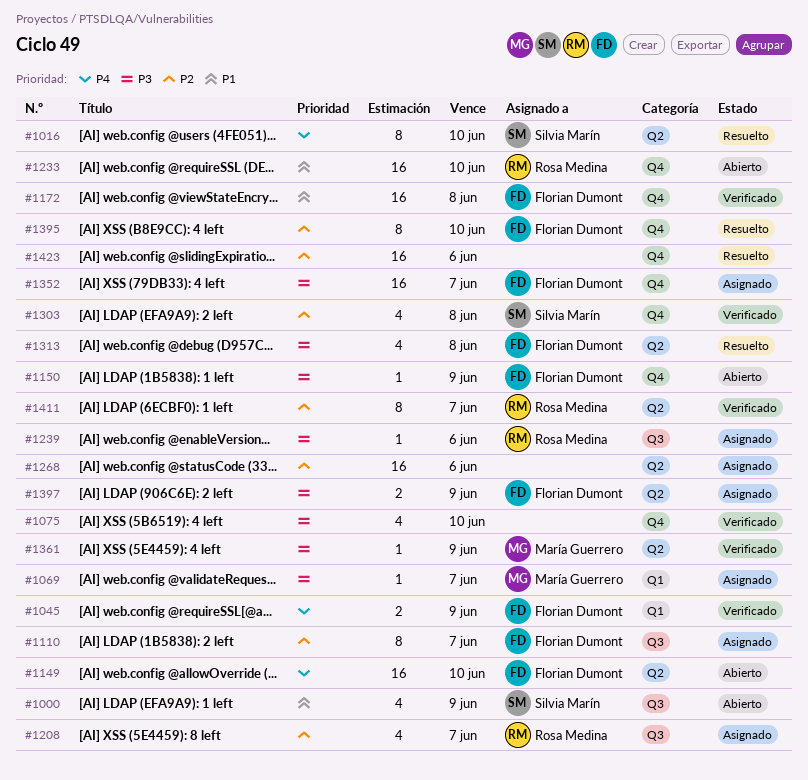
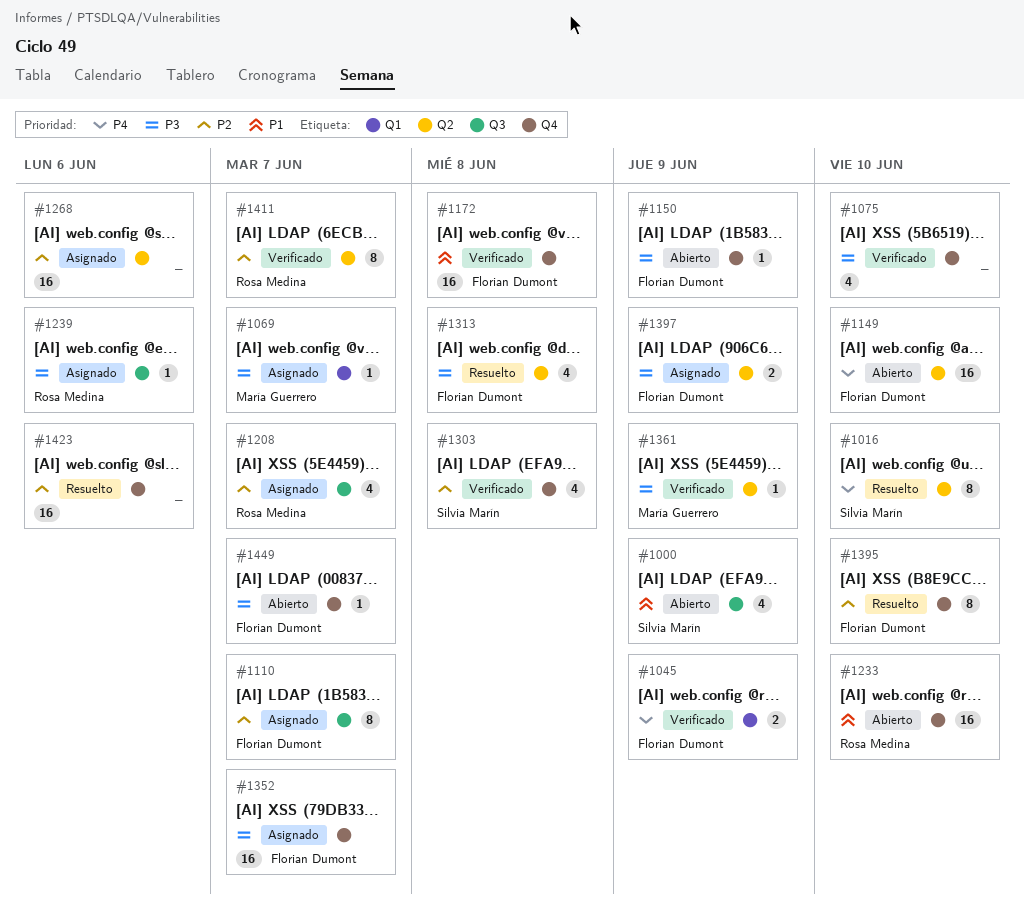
#1449: none -> present

